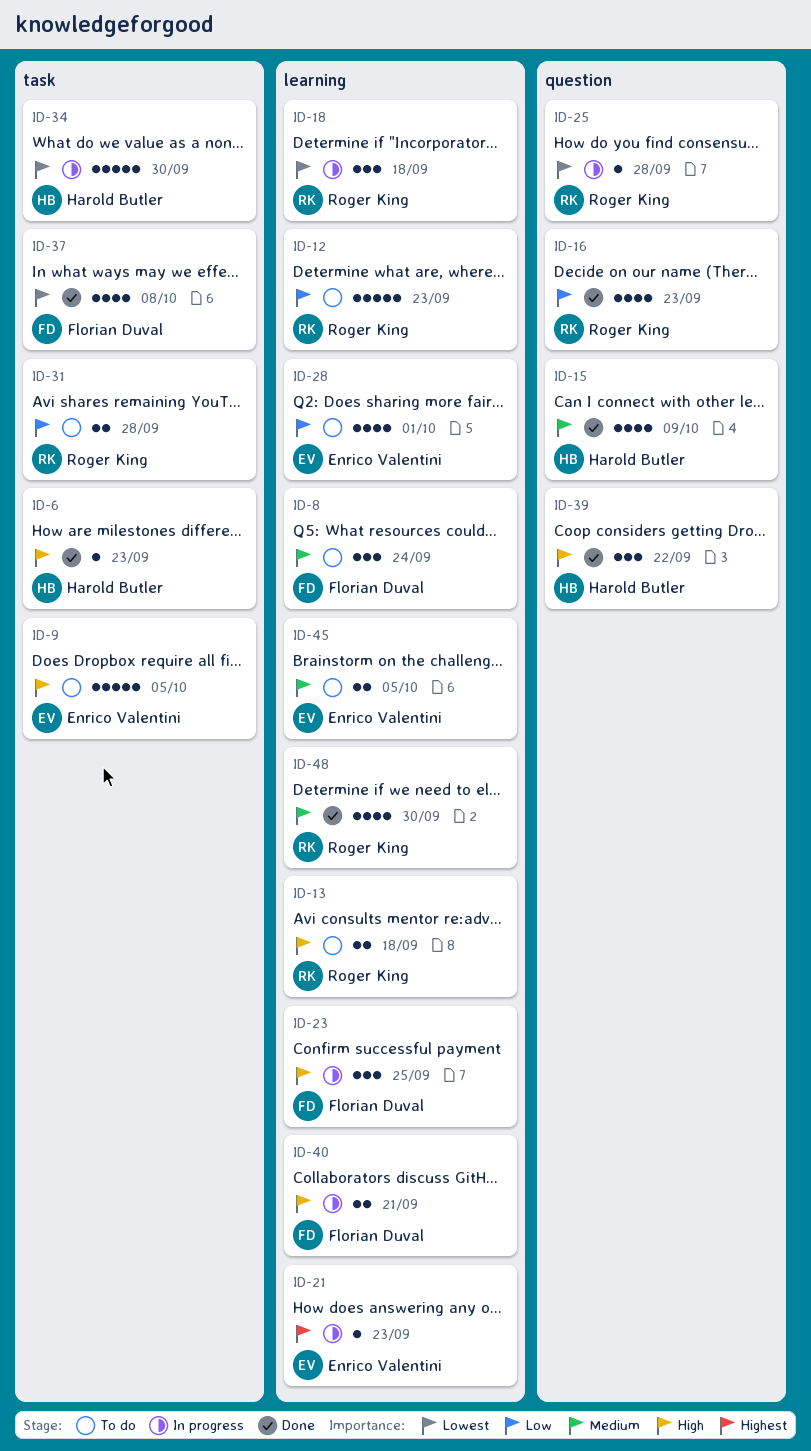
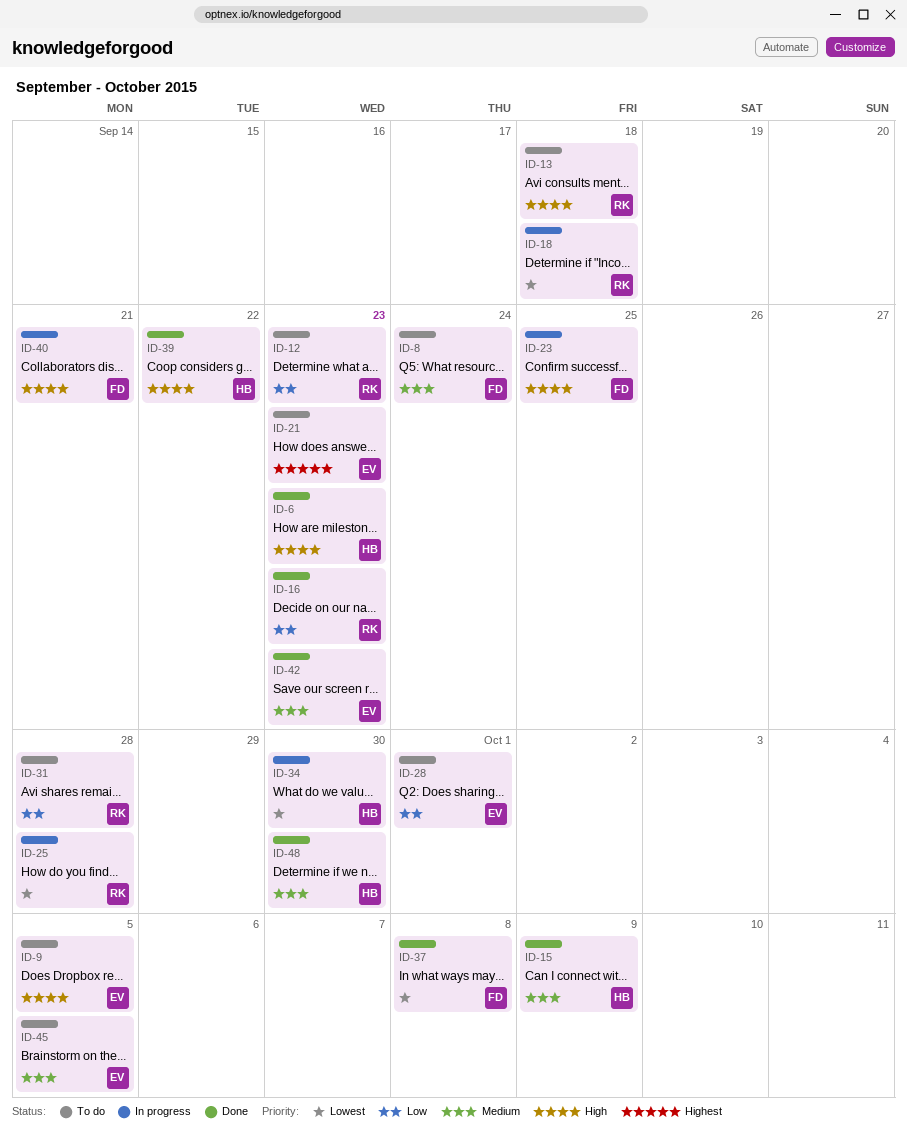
ID-21, status: In progress -> To do
ID-42: none -> present
ID-48, owner: Roger King -> Harold Butler

